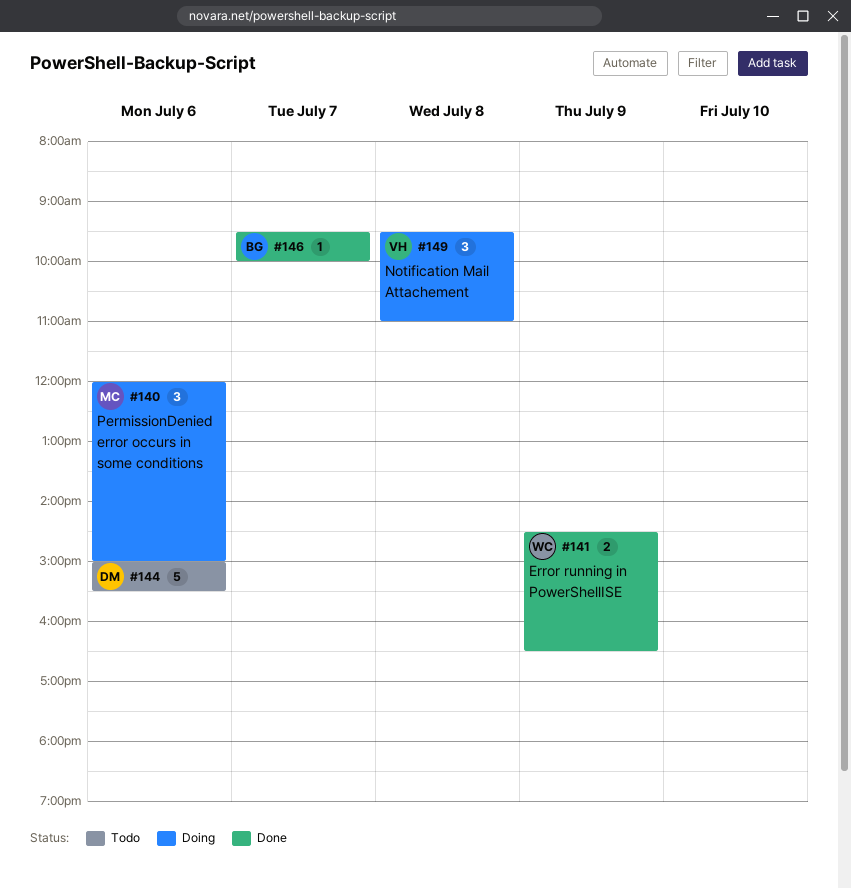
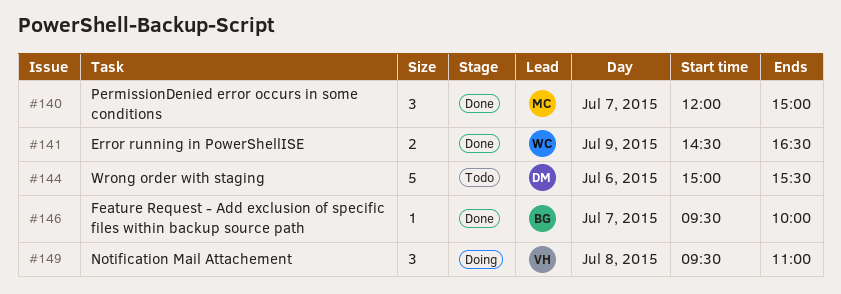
#140, status: Doing -> Done
#140, day: Jul 6 -> Jul 7

